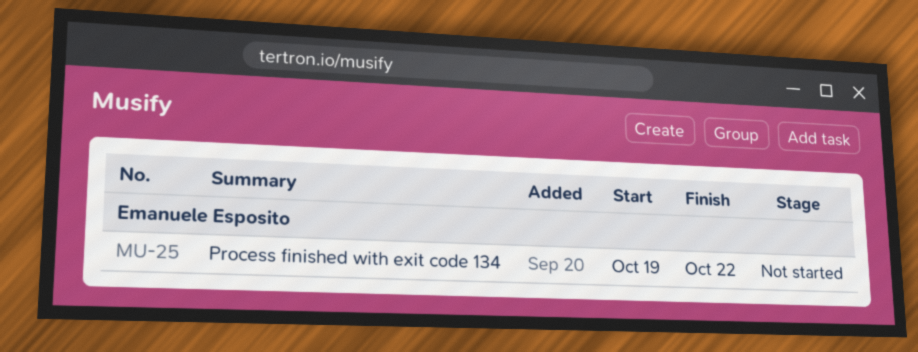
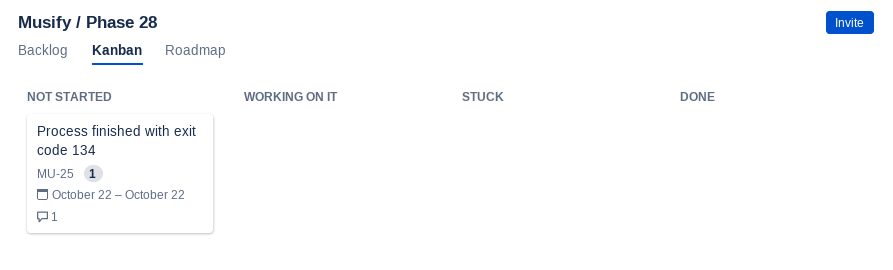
MU-25, start: Oct 19 -> Oct 22

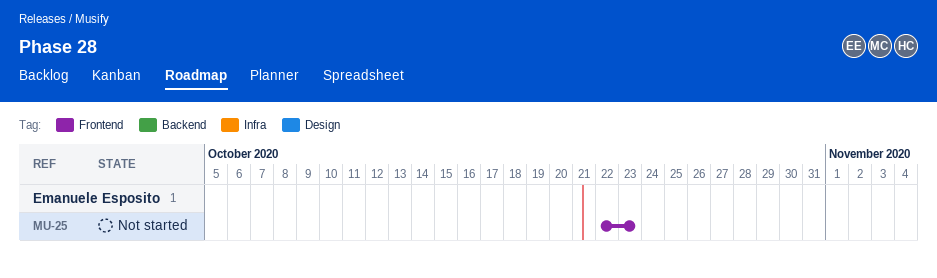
MU-25, due: Oct 22 -> Oct 23

